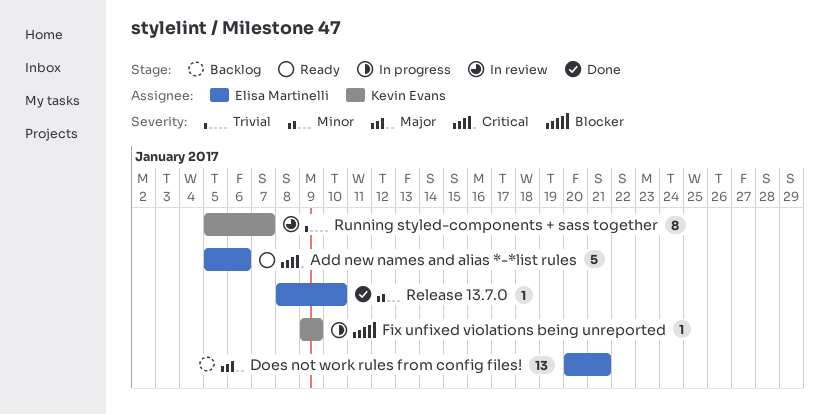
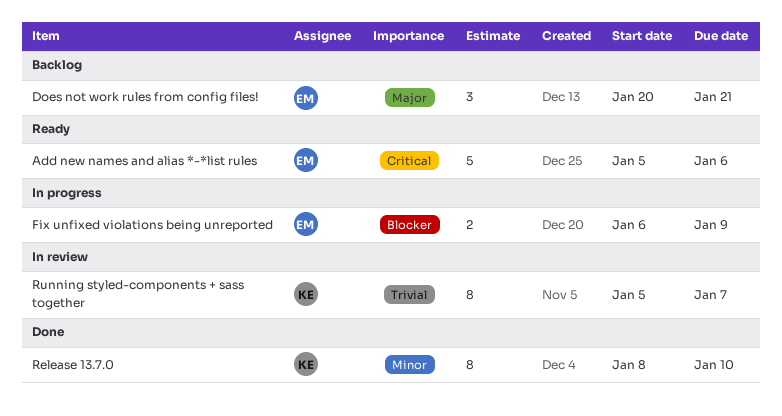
Does not work rules from config files!, estimate: 13 -> 3
Fix unfixed violations being unreported, owner: Kevin Evans -> Elisa Martinelli
Fix unfixed violations being unreported, estimate: 1 -> 2
Fix unfixed violations being unreported, start: Jan 9 -> Jan 6
Release 13.7.0, owner: Elisa Martinelli -> Kevin Evans
Release 13.7.0, estimate: 1 -> 8

